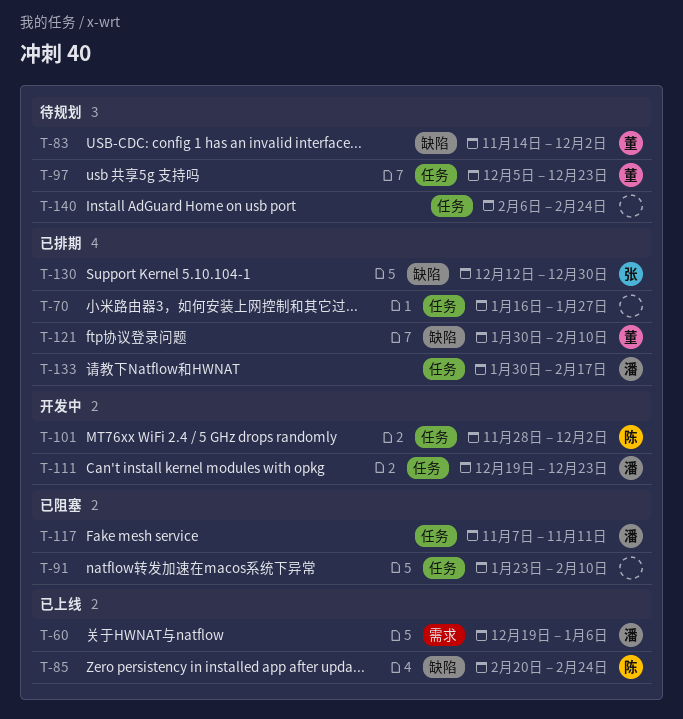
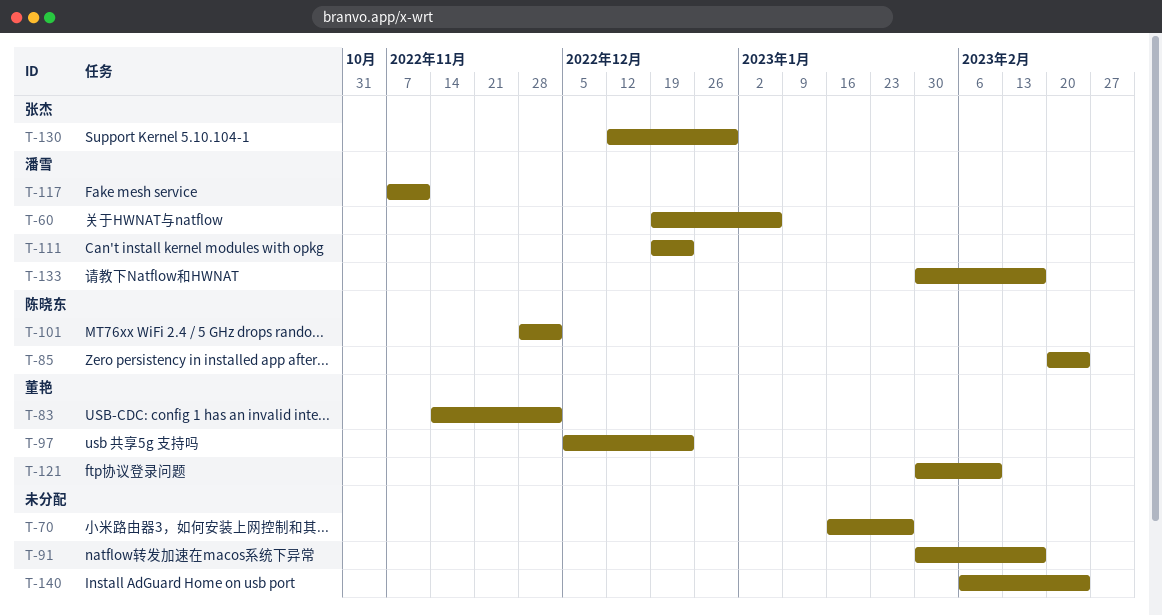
T-91, start: Jan 23 -> Jan 30
T-91, due: Feb 10 -> Feb 17

